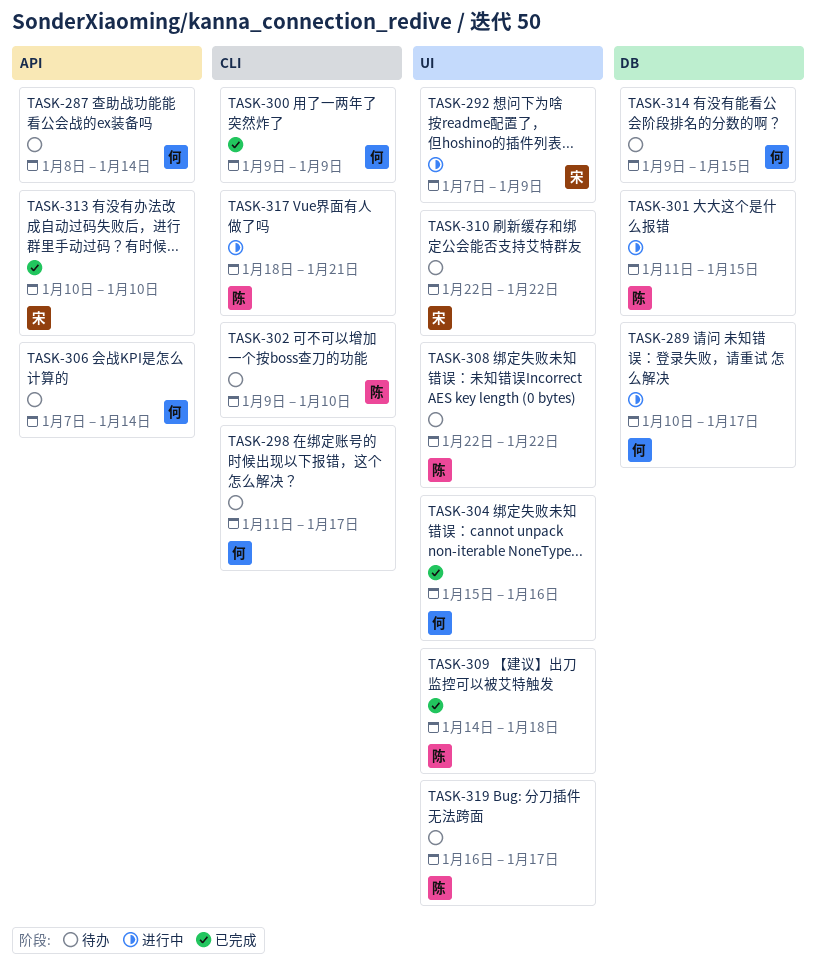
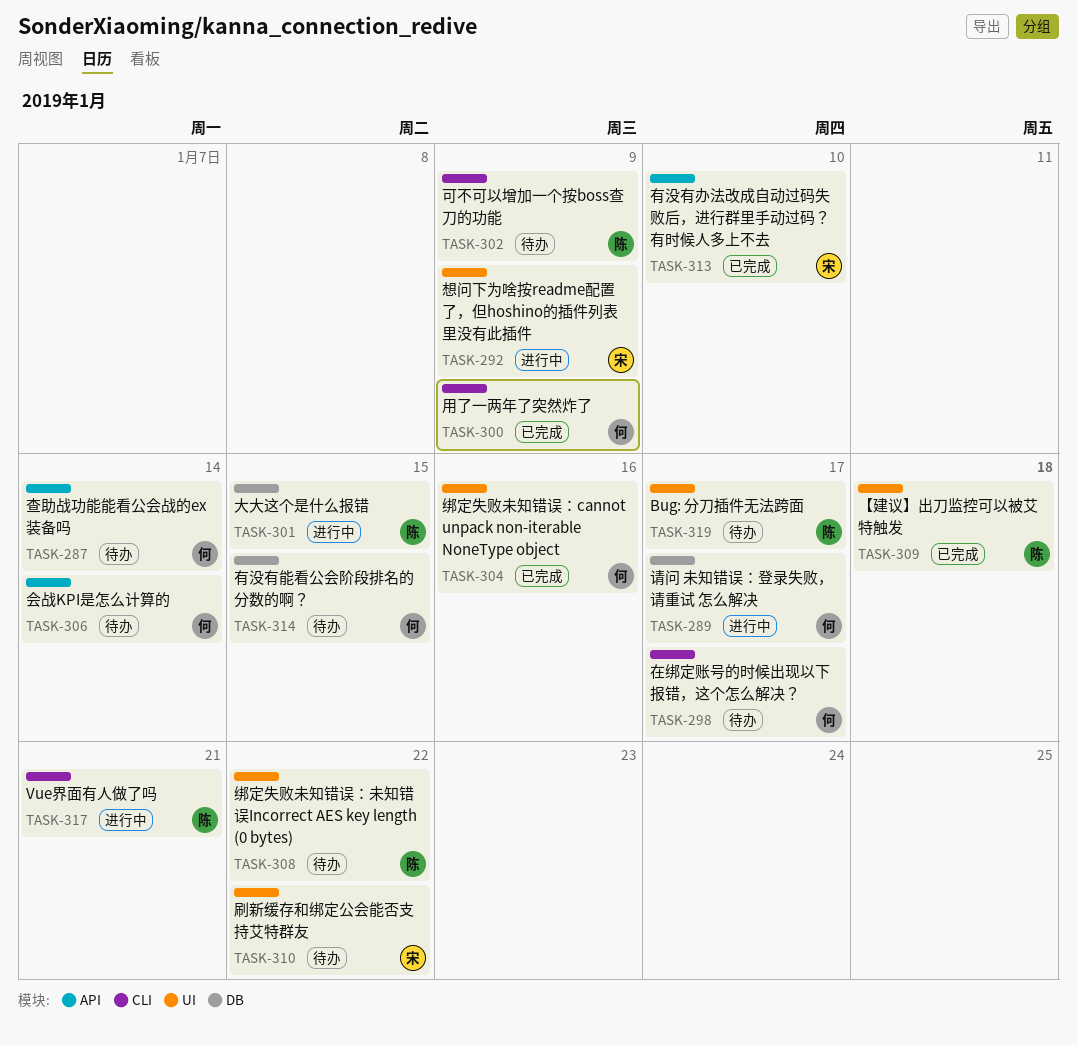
TASK-302, due: Jan 10 -> Jan 9

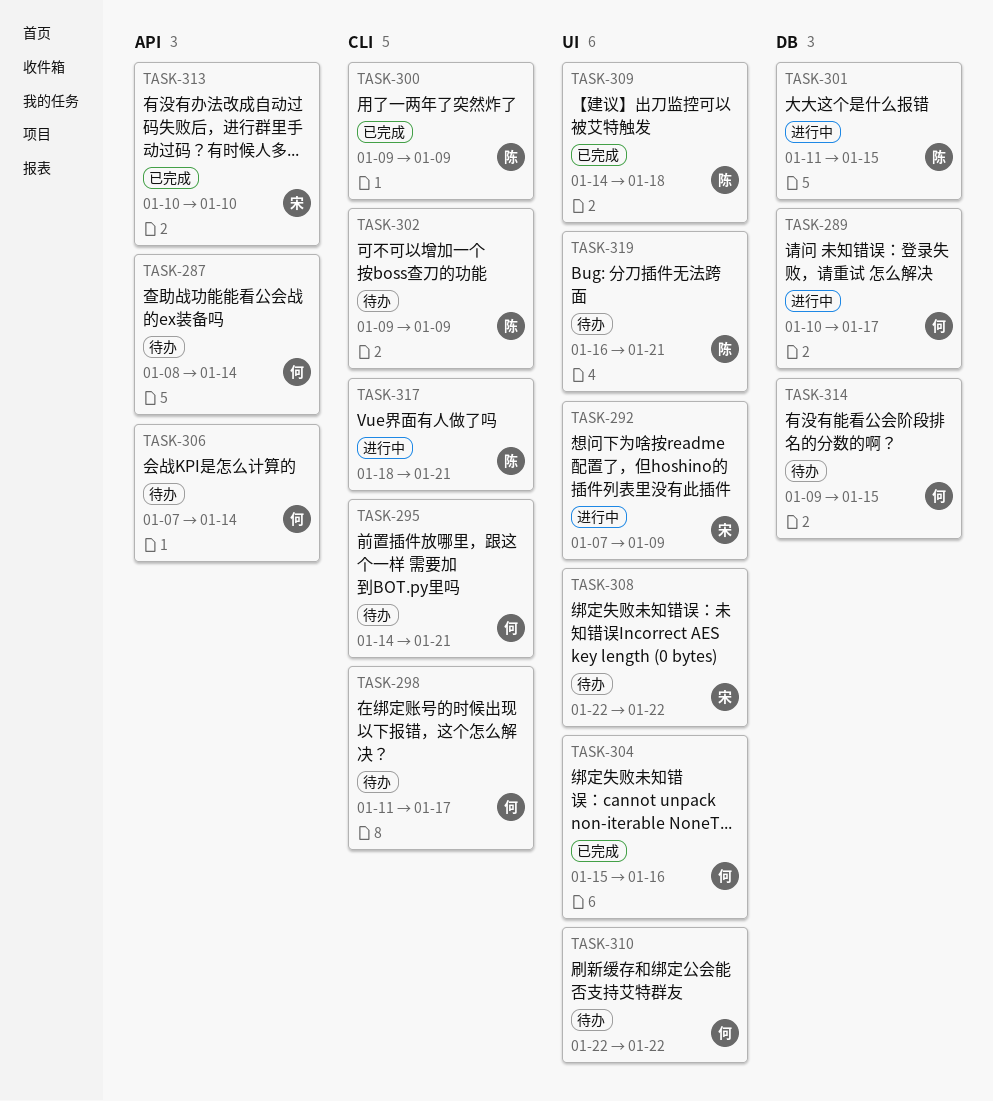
TASK-295: none -> present
TASK-300, owner: 何 -> 陈
TASK-308, owner: 陈 -> 宋
TASK-310, owner: 宋 -> 何
TASK-319, due: Jan 17 -> Jan 21

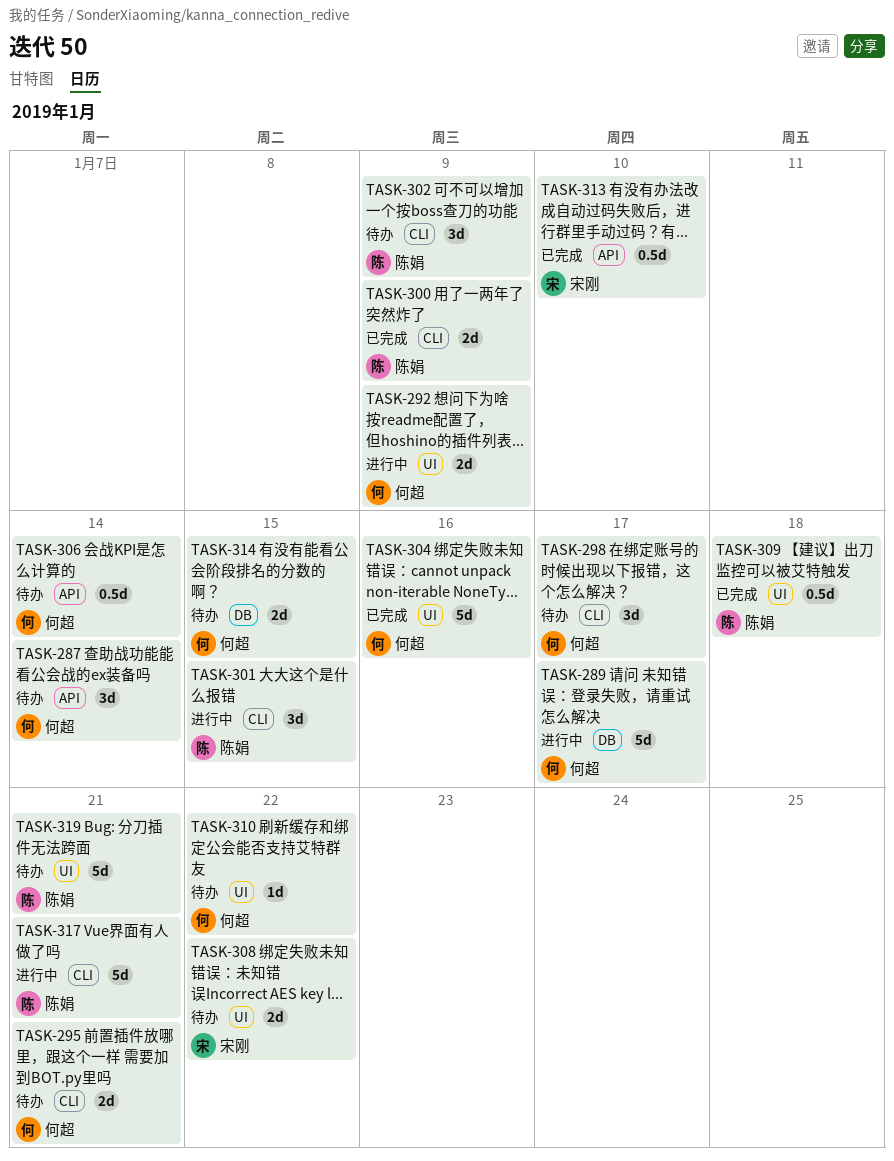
TASK-292, owner: 宋刚 -> 何超
TASK-301, label: DB -> CLI

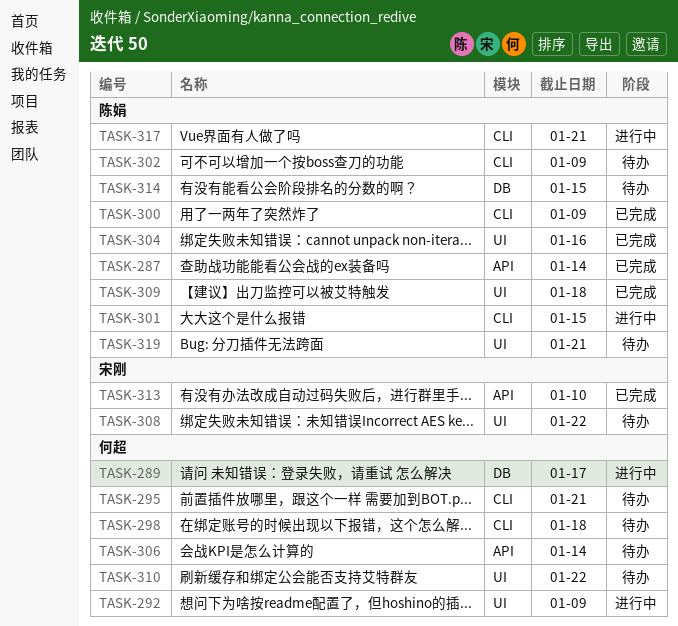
TASK-287, status: 待办 -> 已完成
TASK-287, owner: 何超 -> 陈娟
TASK-298, due: Jan 17 -> Jan 18
TASK-304, owner: 何超 -> 陈娟
TASK-314, owner: 何超 -> 陈娟

